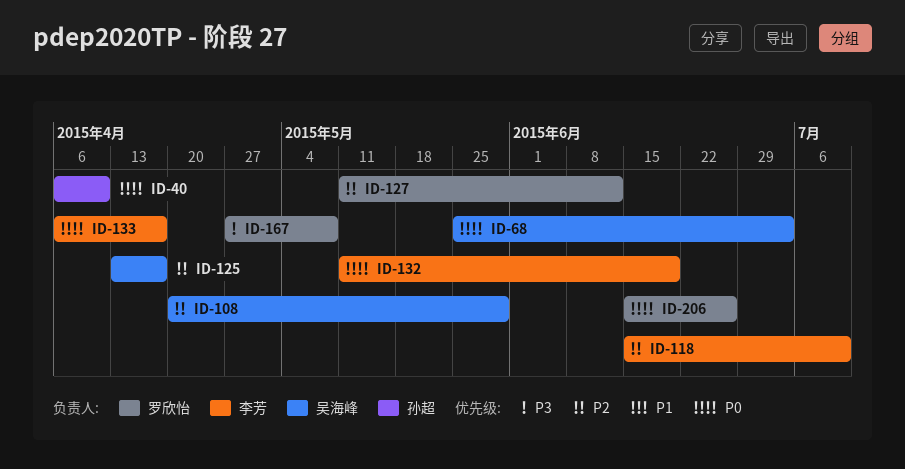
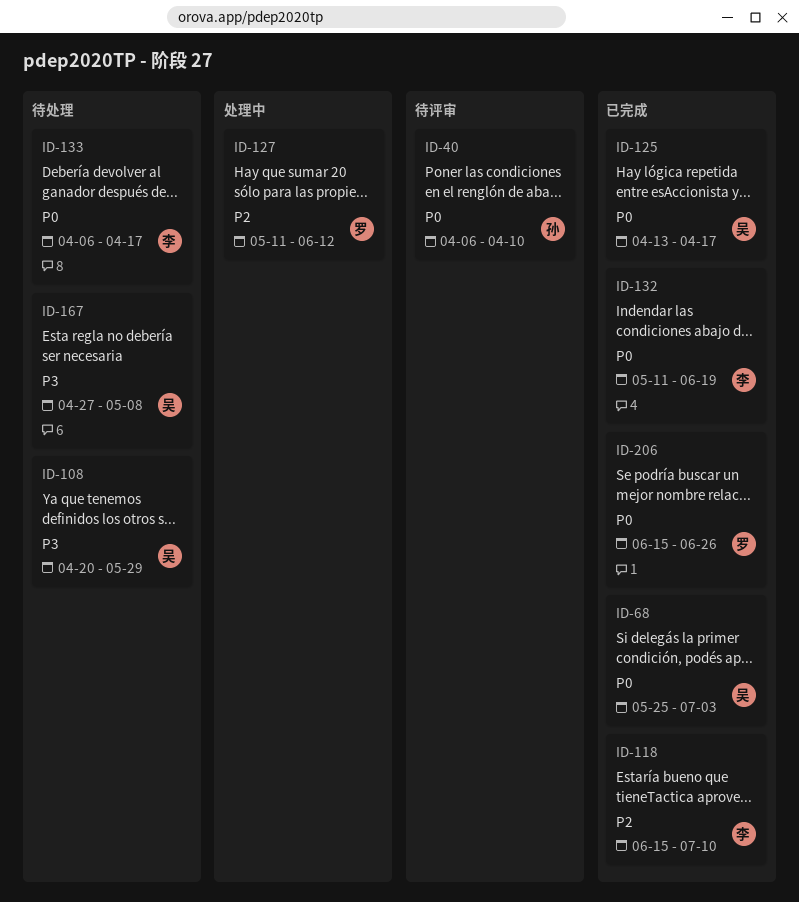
ID-108, priority: P2 -> P3
ID-125, priority: P2 -> P0
ID-167, owner: 罗欣怡 -> 吴海峰

